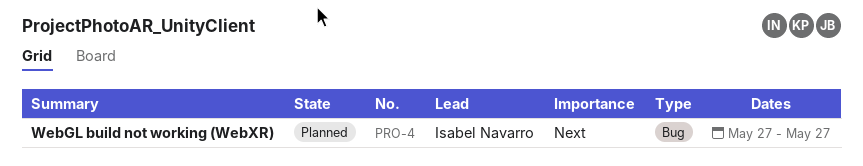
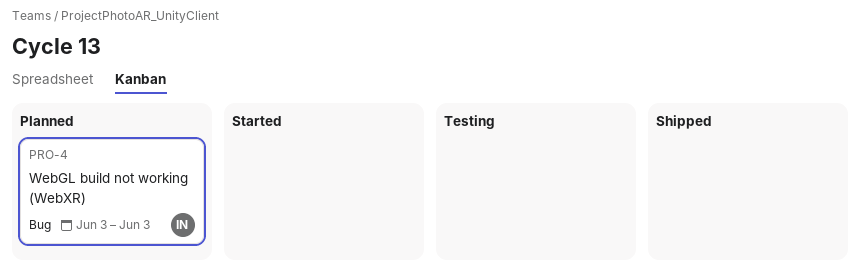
PRO-4, start: May 27 -> Jun 3
PRO-4, due: May 27 -> Jun 3

